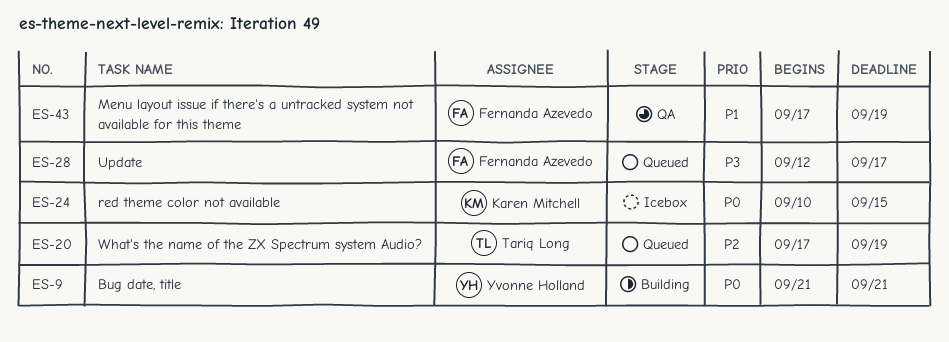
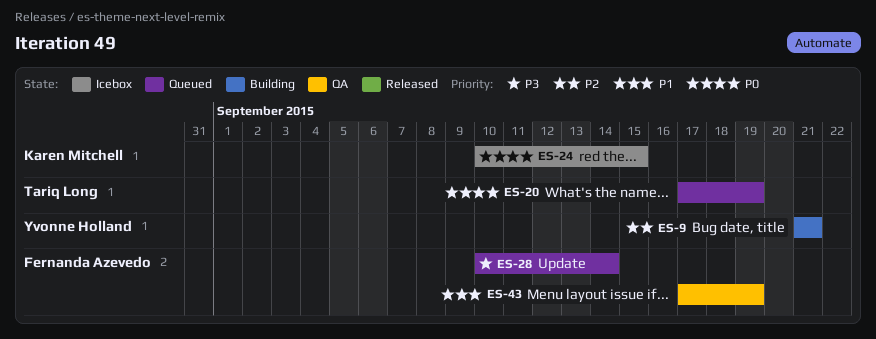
ES-9, priority: P0 -> P2
ES-20, priority: P2 -> P0
ES-28, start: Sep 12 -> Sep 10
ES-28, due: Sep 17 -> Sep 14

